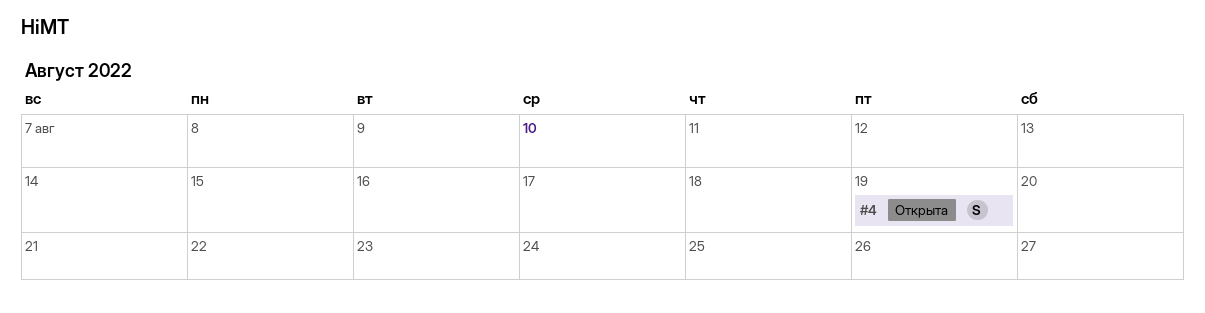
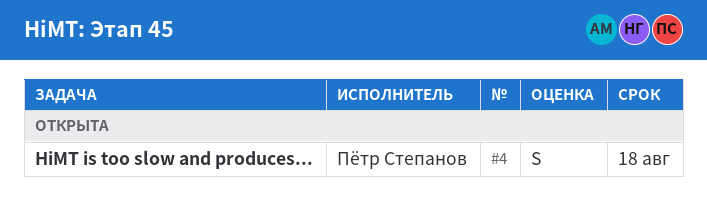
#4, due: Aug 19 -> Aug 18

